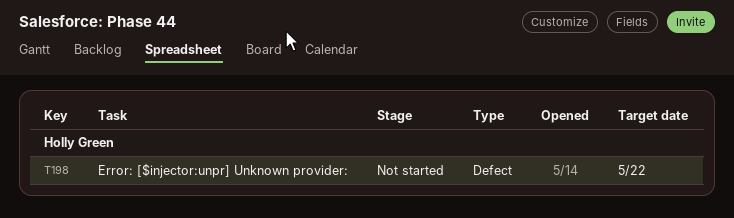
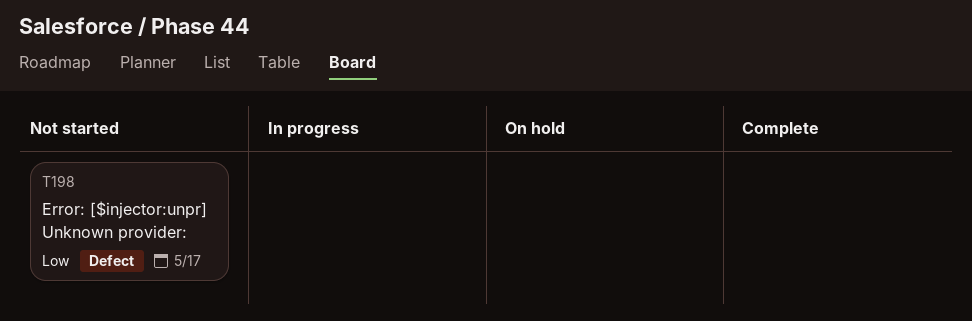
T198, due: May 22 -> May 17

